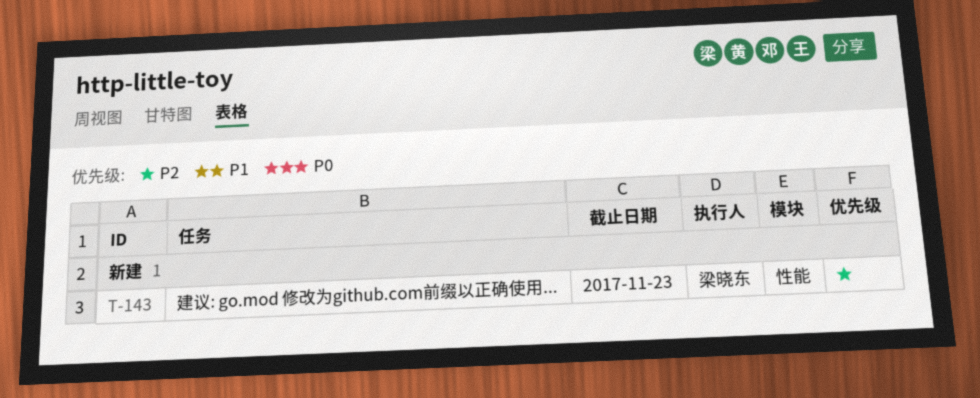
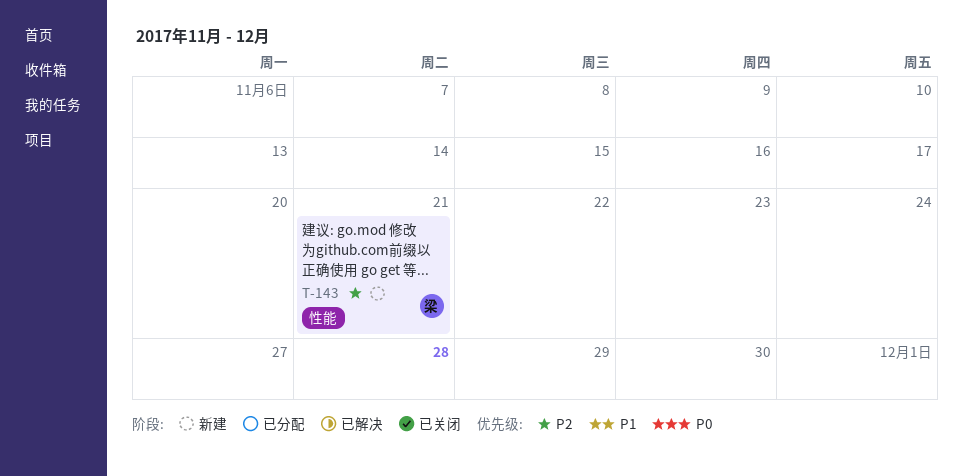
T-143, due: Nov 23 -> Nov 21

